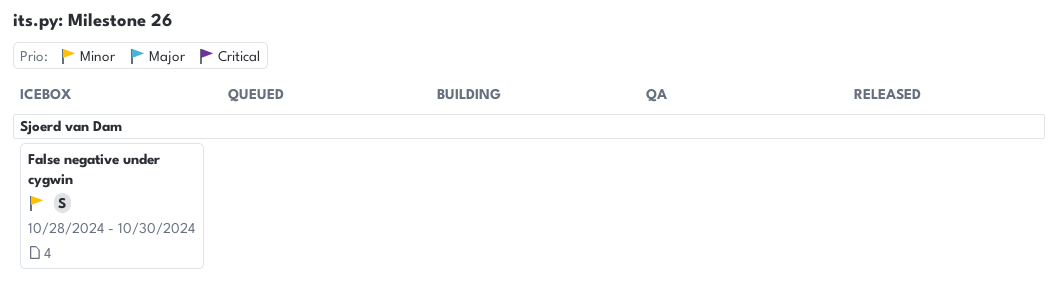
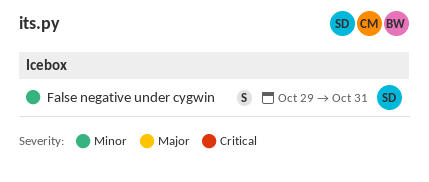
False negative under cygwin, start: Oct 28 -> Oct 29
False negative under cygwin, due: Oct 30 -> Oct 31

